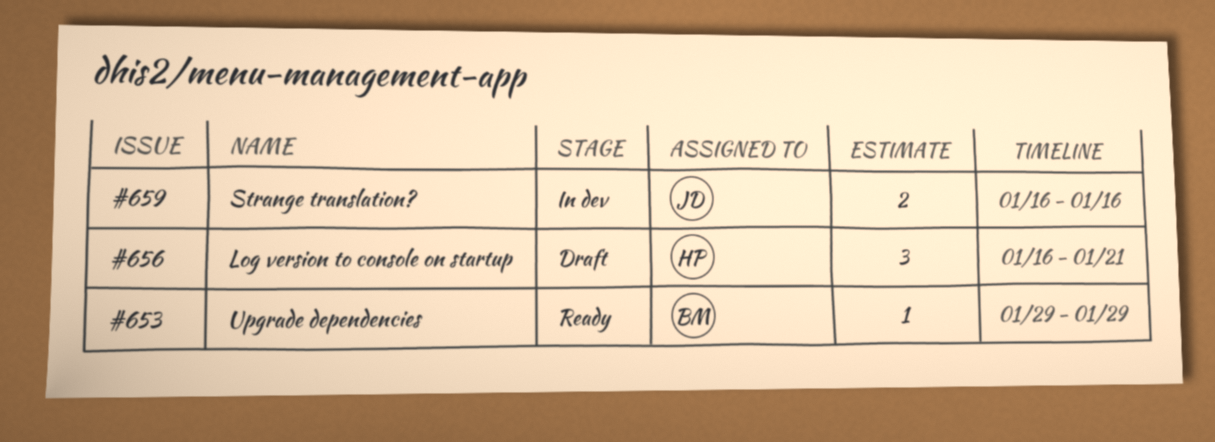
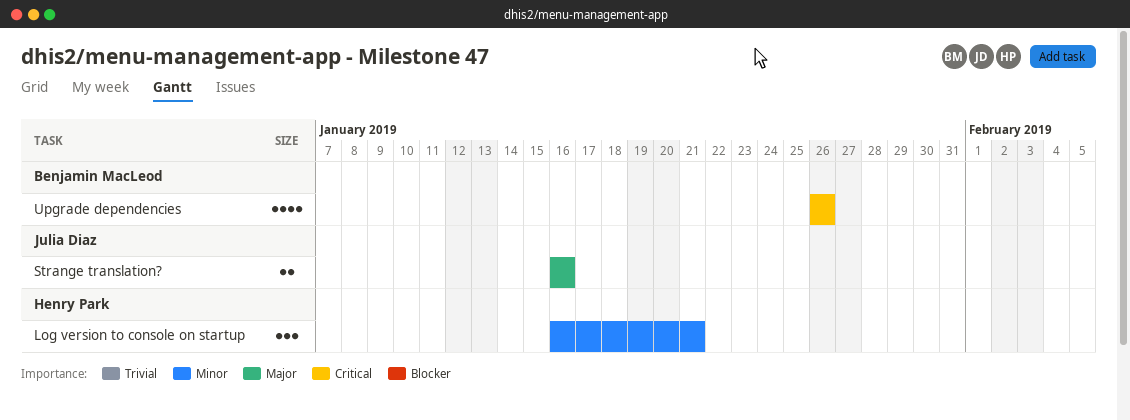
Upgrade dependencies, estimate: 1 -> 4
Upgrade dependencies, start: Jan 29 -> Jan 26
Upgrade dependencies, due: Jan 29 -> Jan 26

